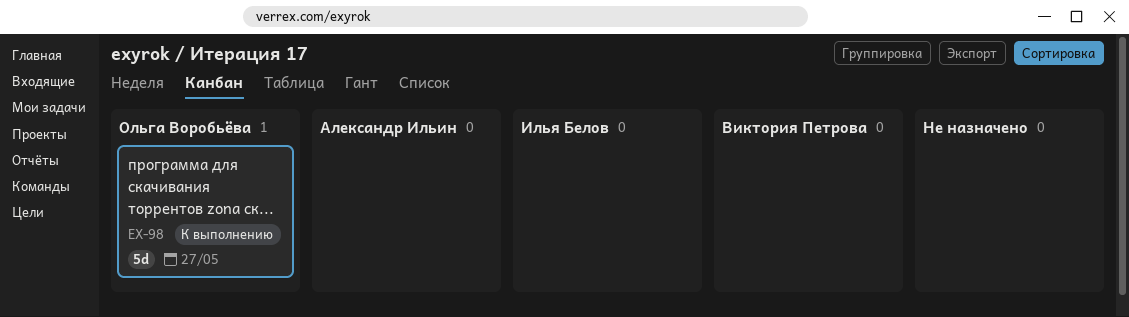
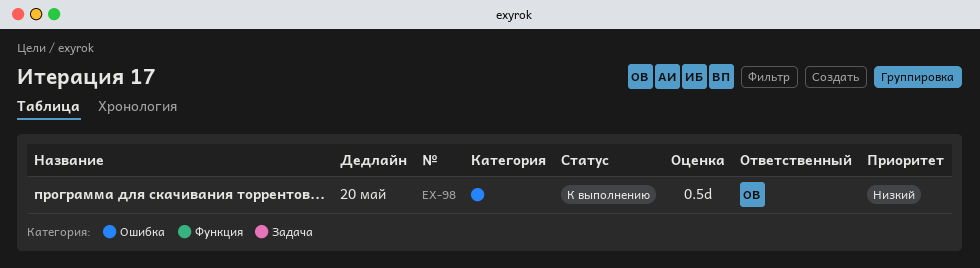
EX-98, estimate: 5d -> 0.5d
EX-98, due: May 27 -> May 20

